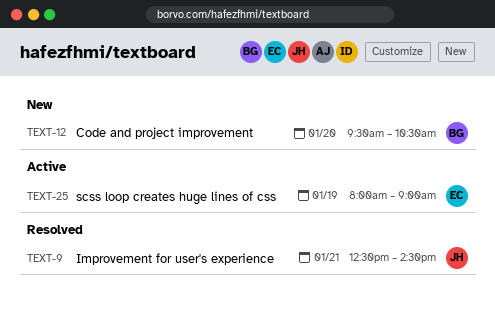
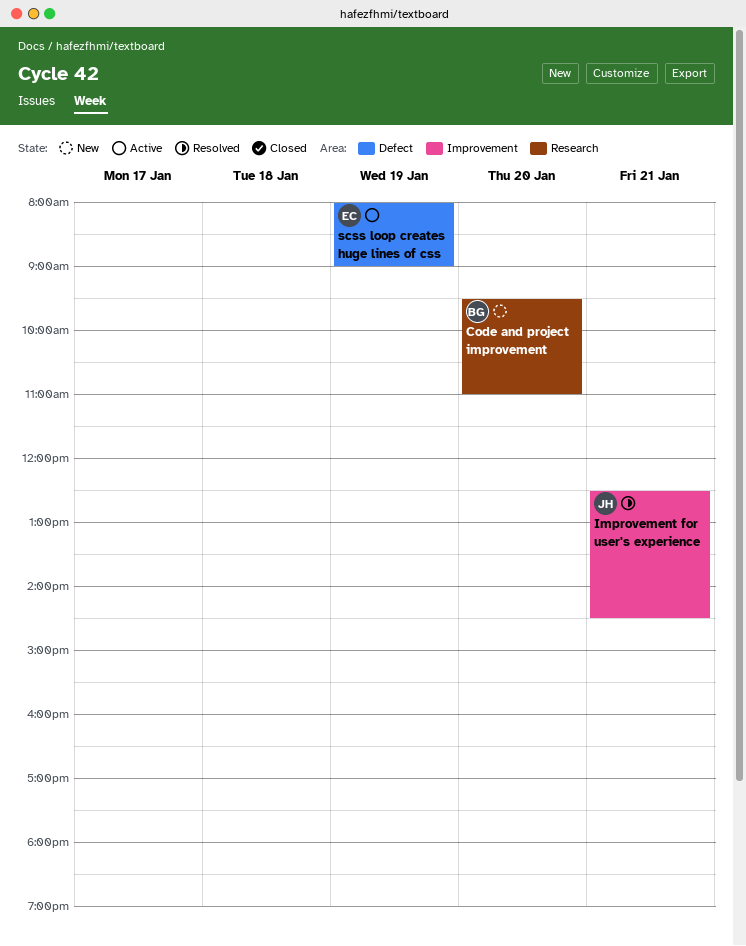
Code and project improvement, ends: 10:30 -> 11:00

